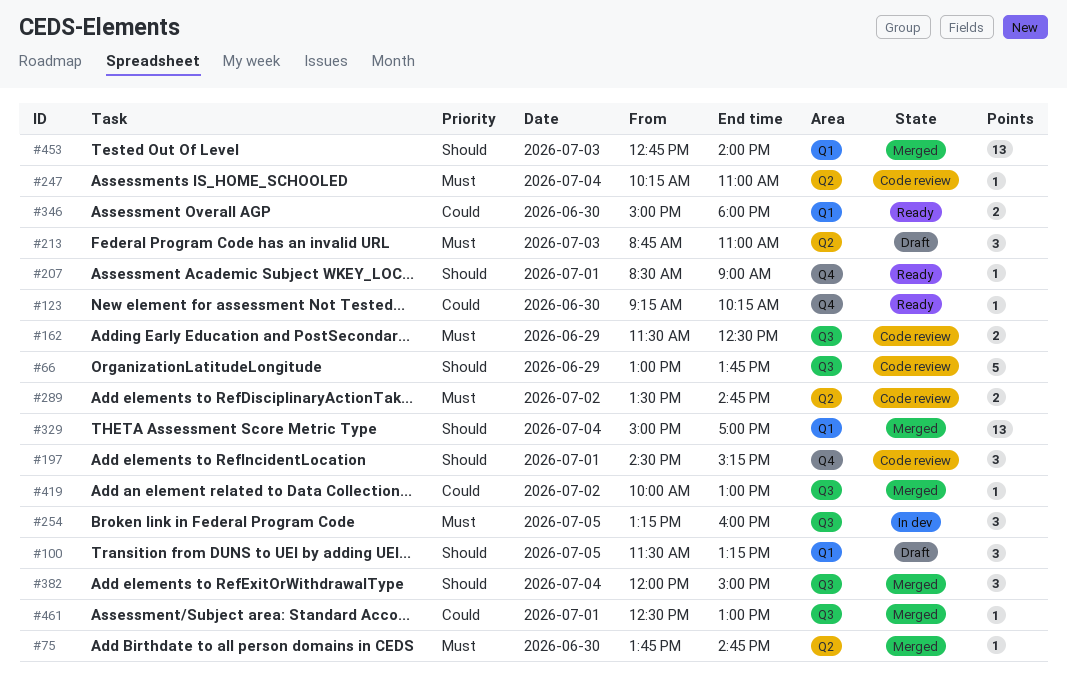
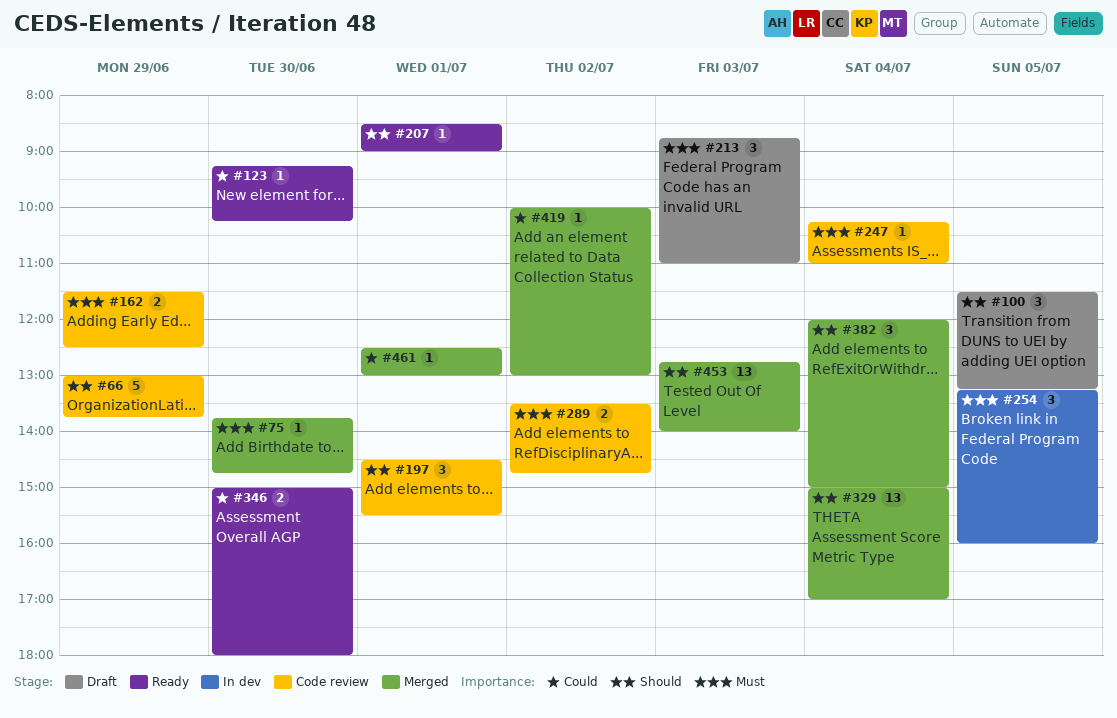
#197, ends: 15:15 -> 15:30

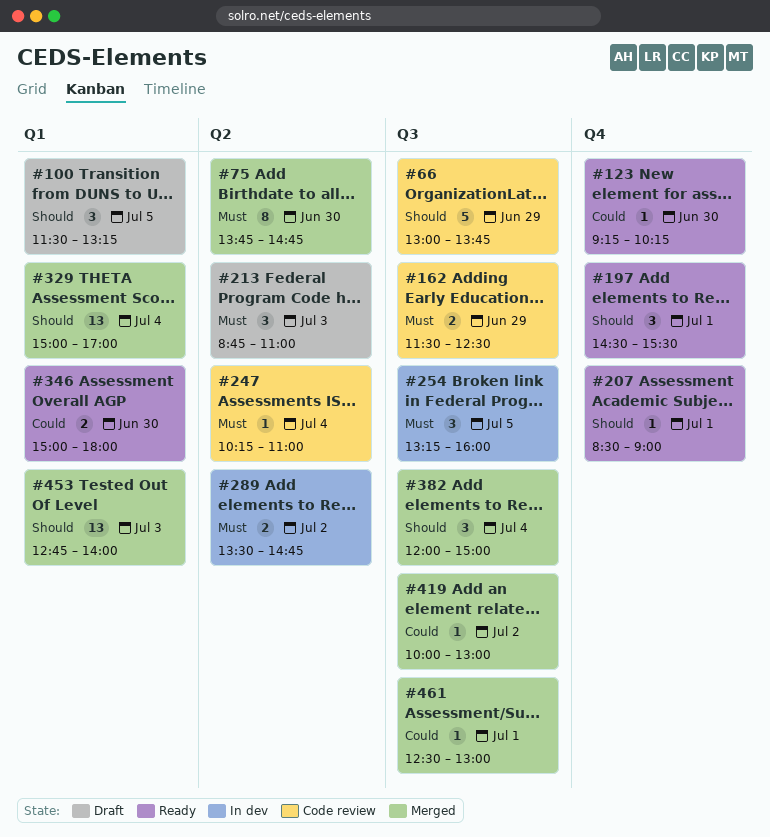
#75, estimate: 1 -> 8
#197, status: Code review -> Ready
#289, status: Code review -> In dev

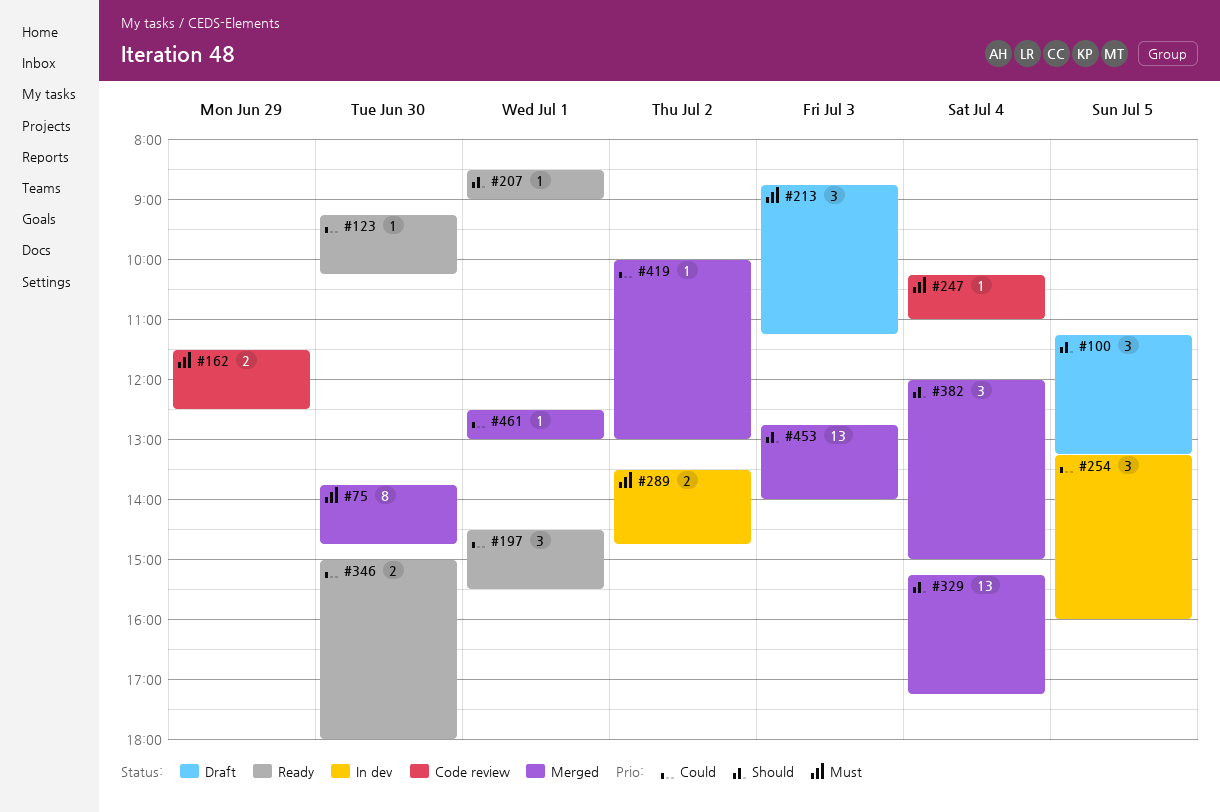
#66: present -> none
#100, begins: 11:30 -> 11:15
#197, priority: Should -> Could
#213, ends: 11:00 -> 11:15
#254, priority: Must -> Could
#329, begins: 15:00 -> 15:15
#329, ends: 17:00 -> 17:15

